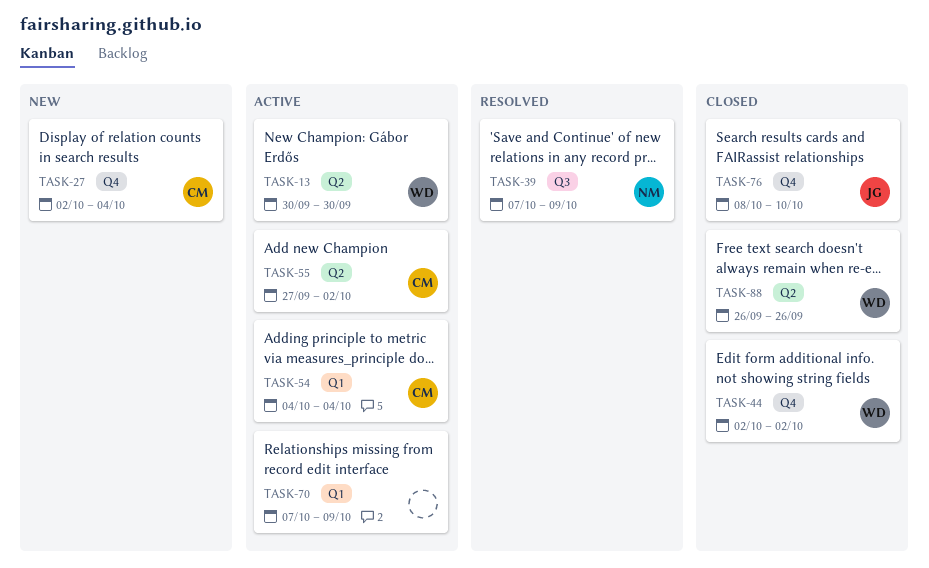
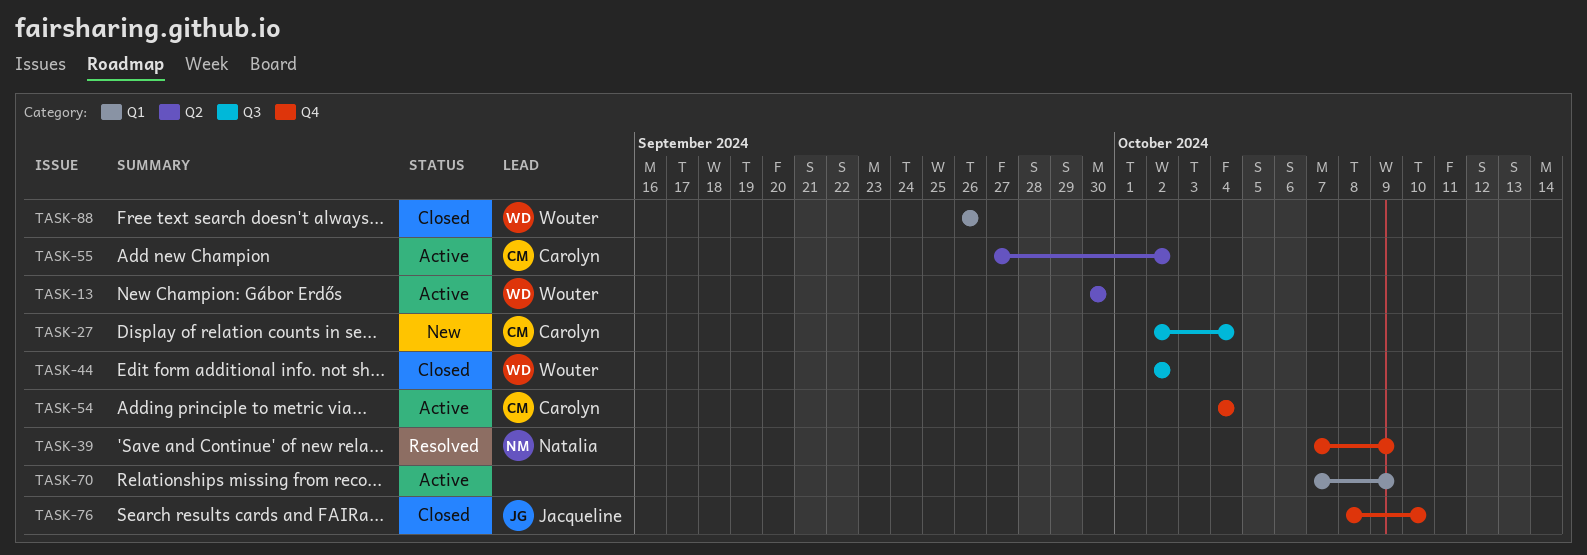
TASK-27, label: Q4 -> Q3
TASK-39, label: Q3 -> Q4
TASK-44, label: Q4 -> Q3
TASK-54, label: Q1 -> Q4
TASK-88, label: Q2 -> Q1

